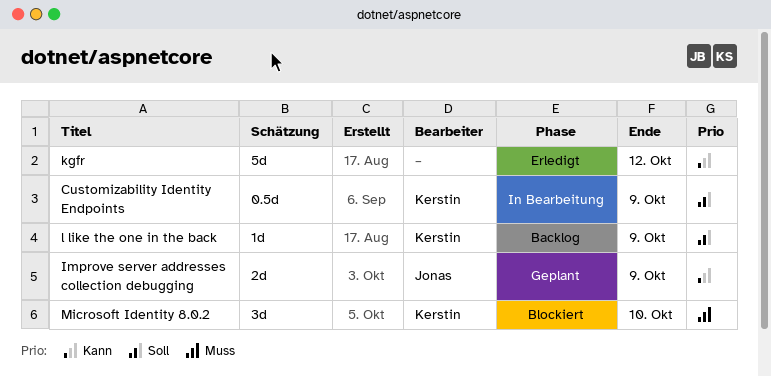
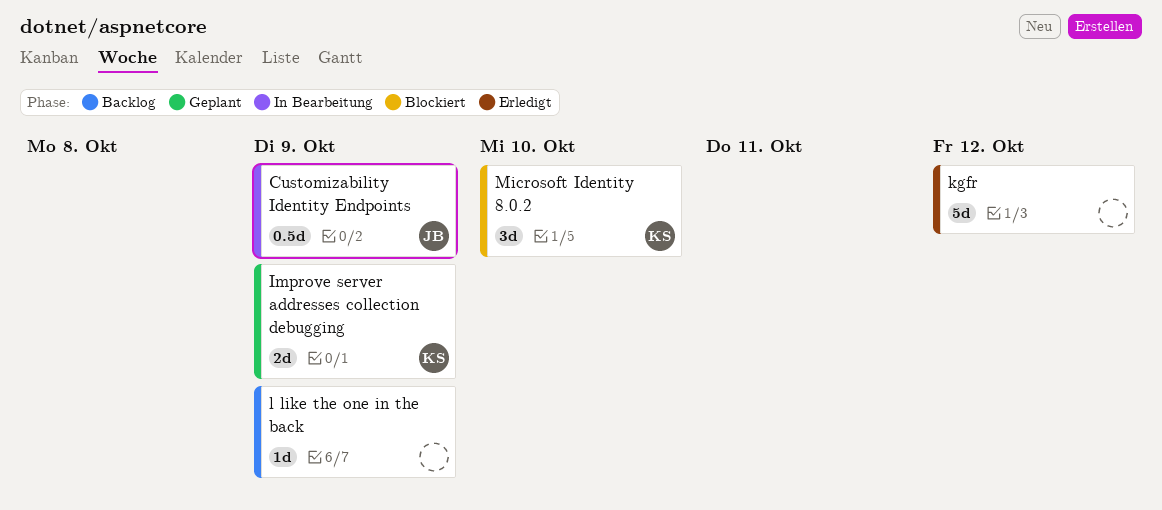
Customizability Identity Endpoints, owner: Kerstin -> Jonas
Improve server addresses collection debugging, owner: Jonas -> Kerstin
l like the one in the back, owner: Kerstin -> none

